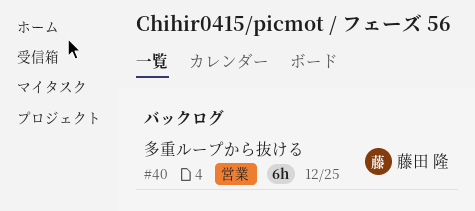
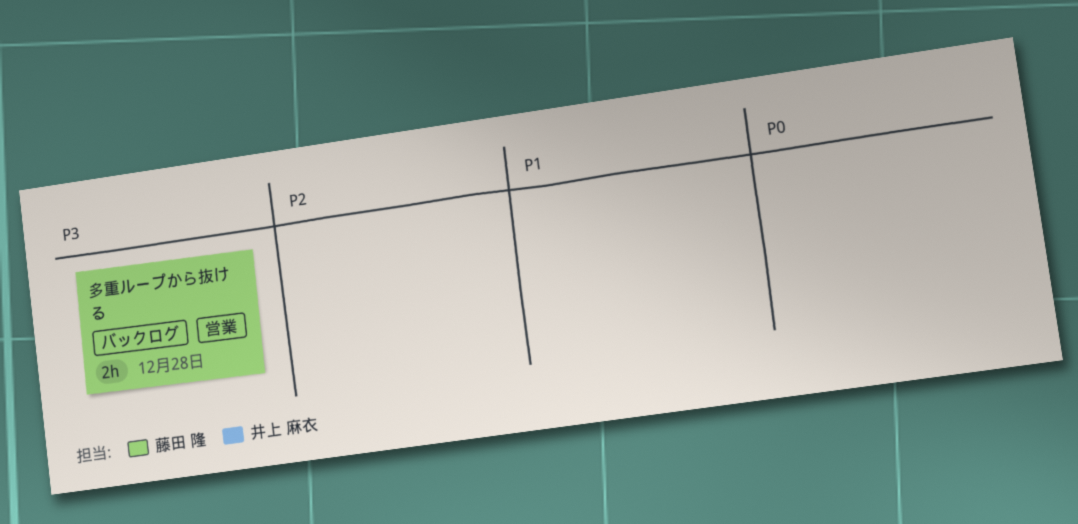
多重ループから抜ける, estimate: 6h -> 2h
多重ループから抜ける, due: Dec 25 -> Dec 28

